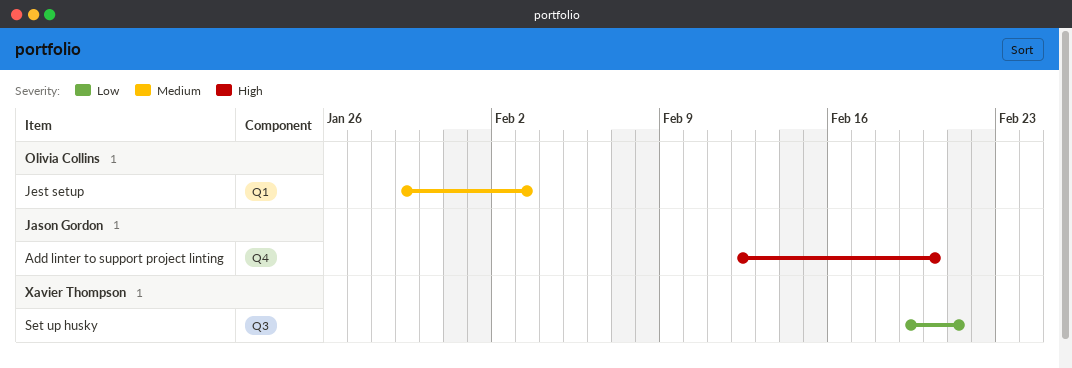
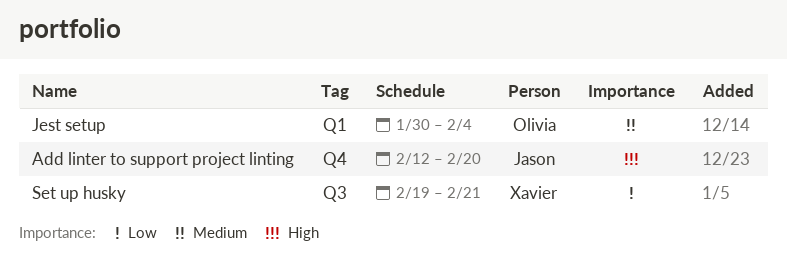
Jest setup, start: Jan 29 -> Jan 30
Jest setup, due: Feb 3 -> Feb 4

